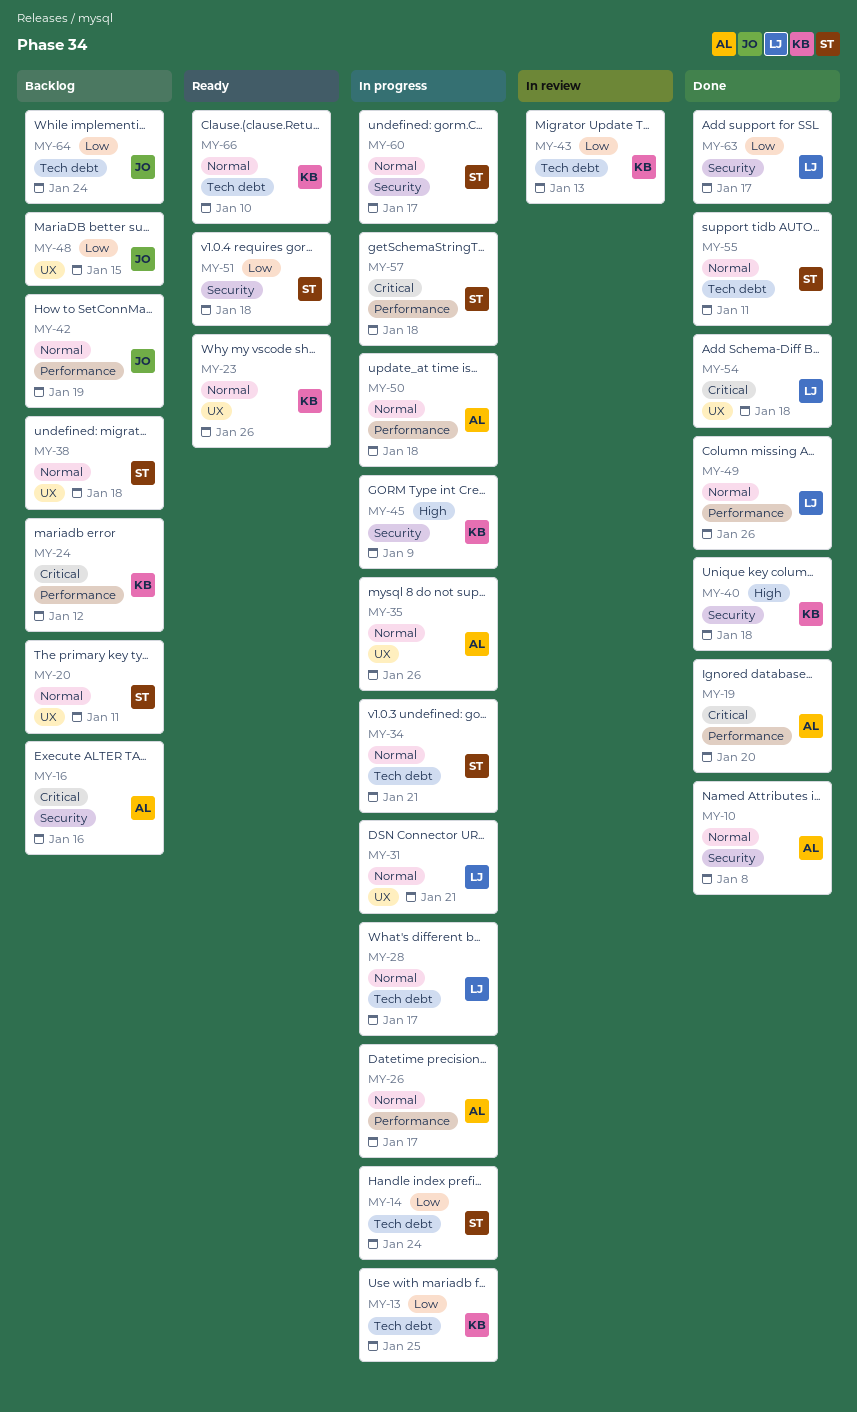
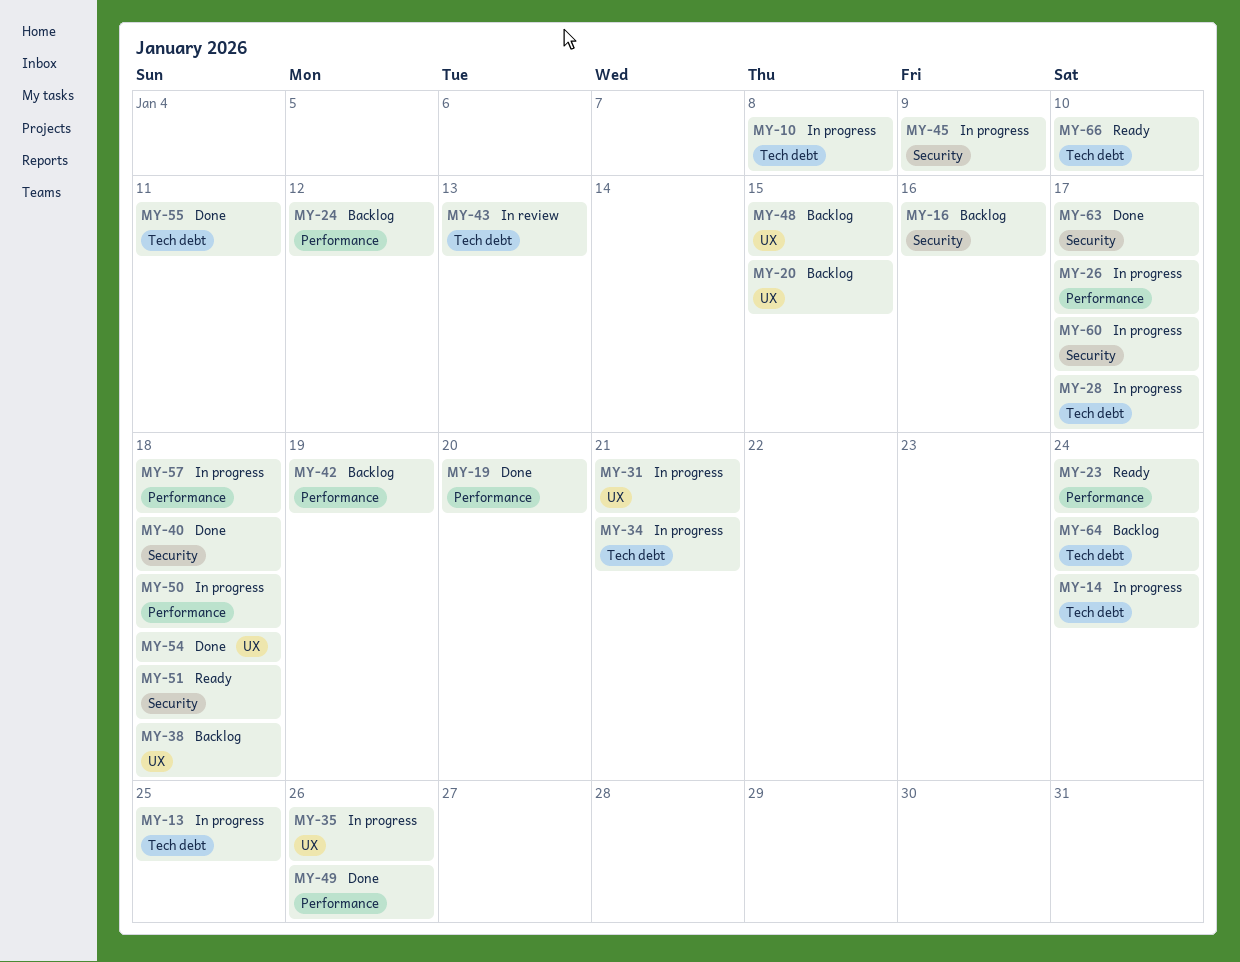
MY-10, status: Done -> In progress
MY-10, label: Security -> Tech debt
MY-20, due: Jan 11 -> Jan 15
MY-23, label: UX -> Performance
MY-23, due: Jan 26 -> Jan 24

